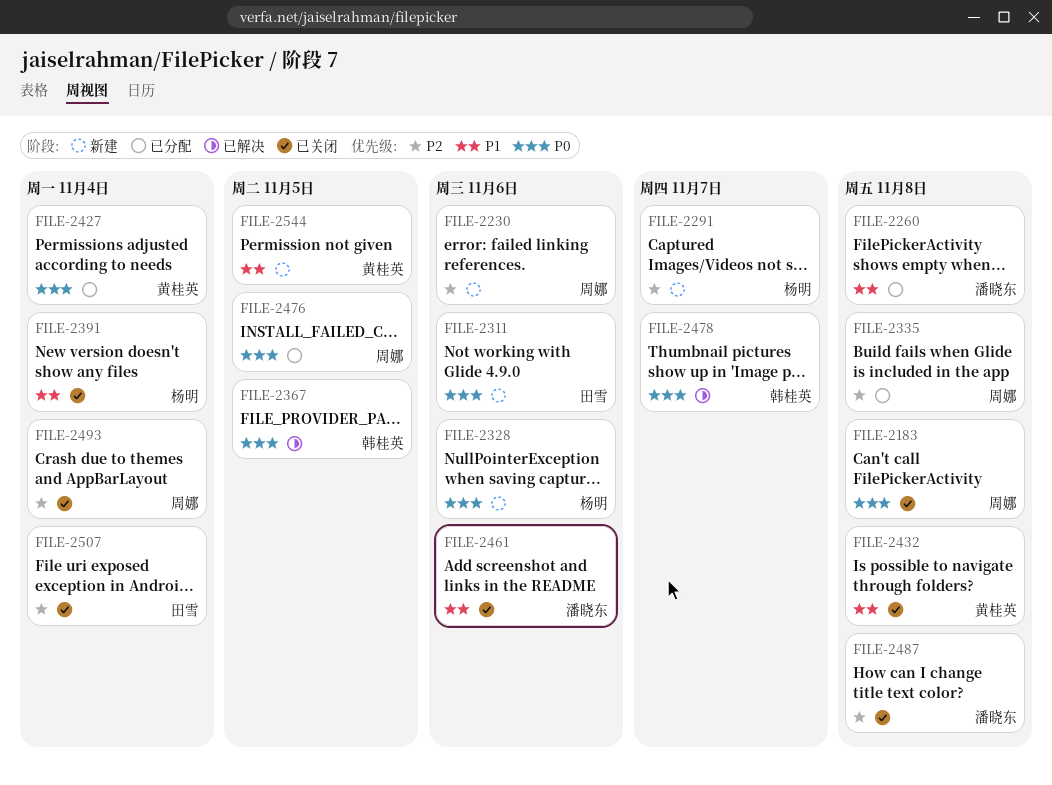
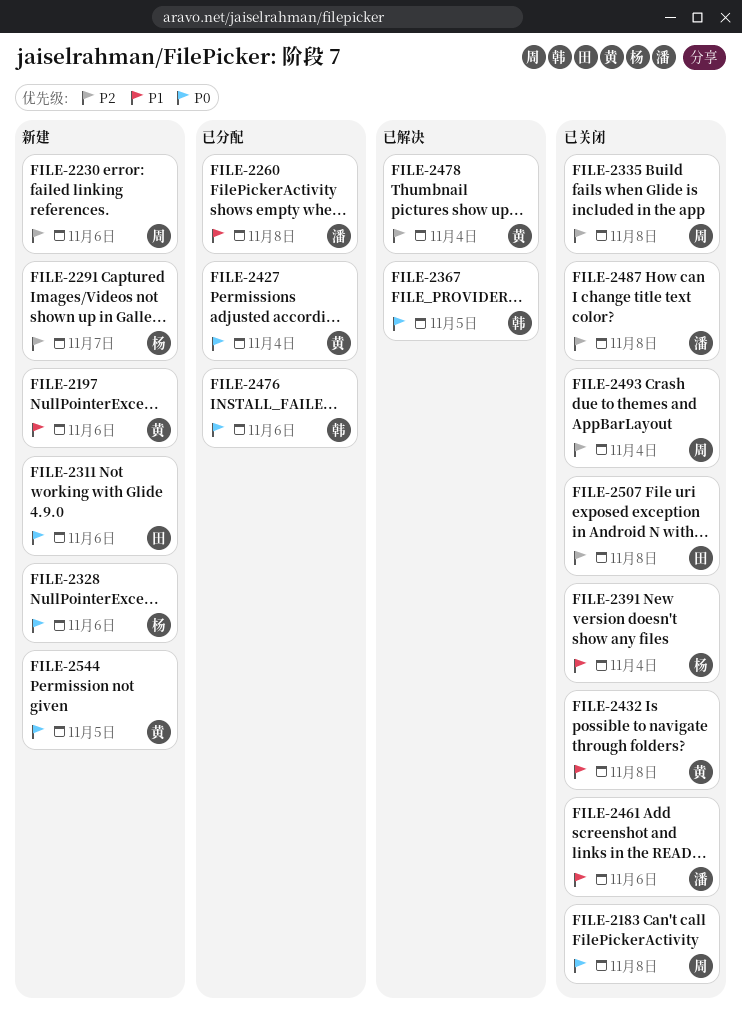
FILE-2197: none -> present
FILE-2335, status: 已分配 -> 已关闭
FILE-2476, owner: 周娜 -> 韩桂英
FILE-2476, due: Nov 5 -> Nov 6
FILE-2478, owner: 韩桂英 -> 黄桂英
FILE-2478, priority: P0 -> P2
FILE-2478, due: Nov 7 -> Nov 4
FILE-2507, due: Nov 4 -> Nov 8
FILE-2544, priority: P1 -> P0

